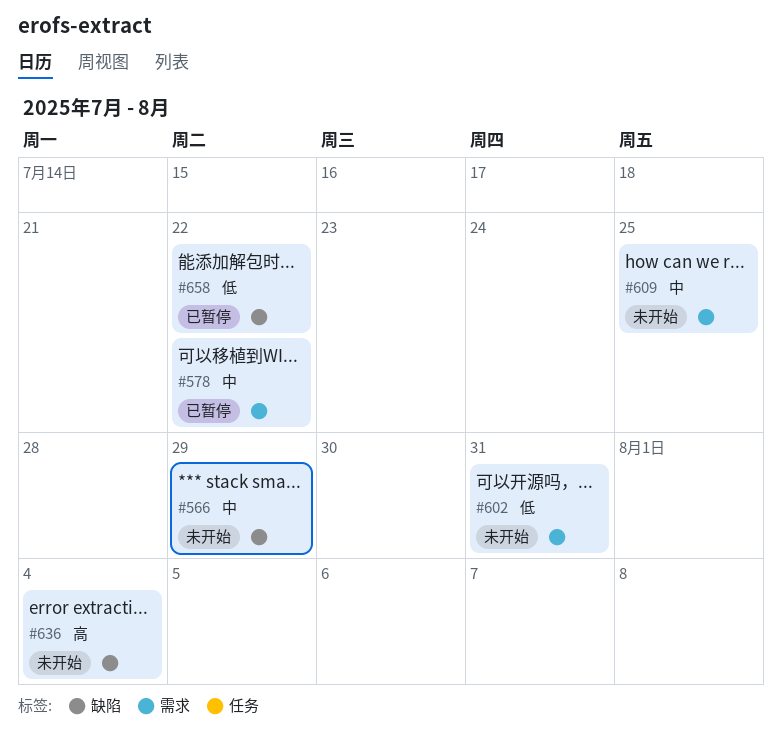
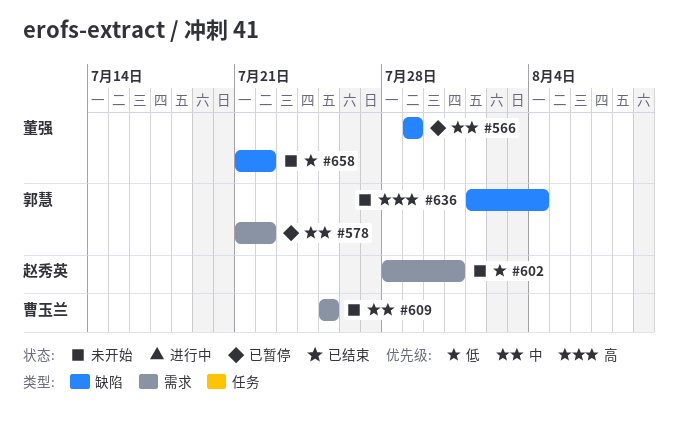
#566, status: 未开始 -> 已暂停
#658, status: 已暂停 -> 未开始

